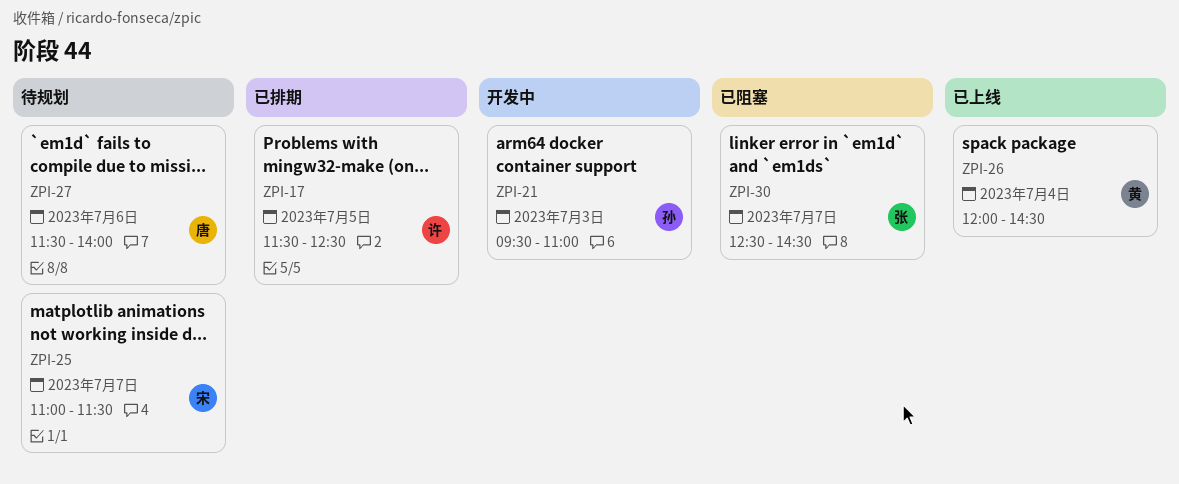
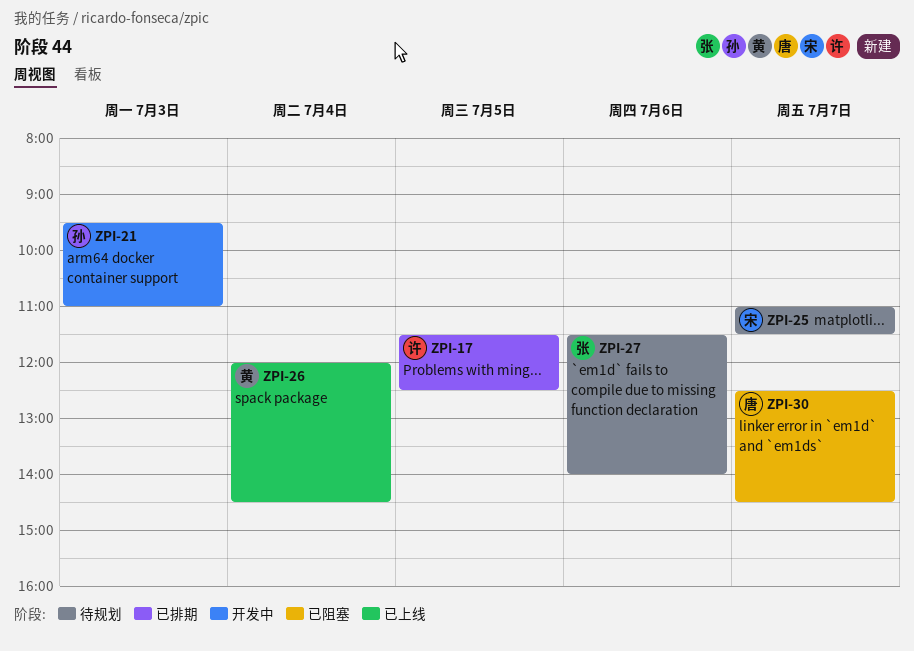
ZPI-27, owner: 唐 -> 张
ZPI-30, owner: 张 -> 唐

